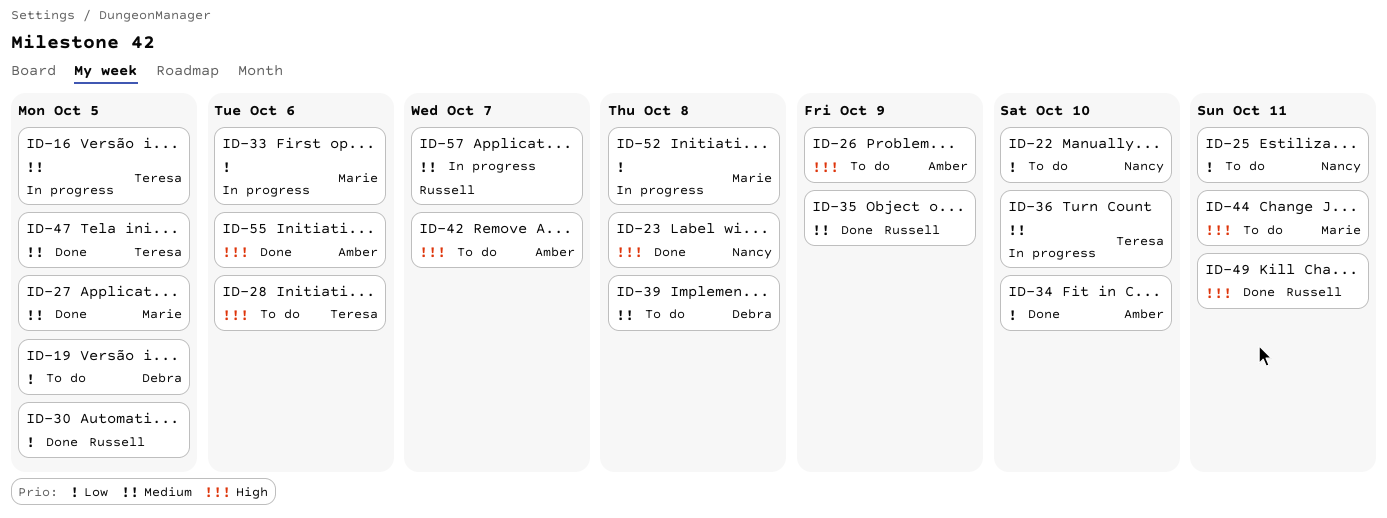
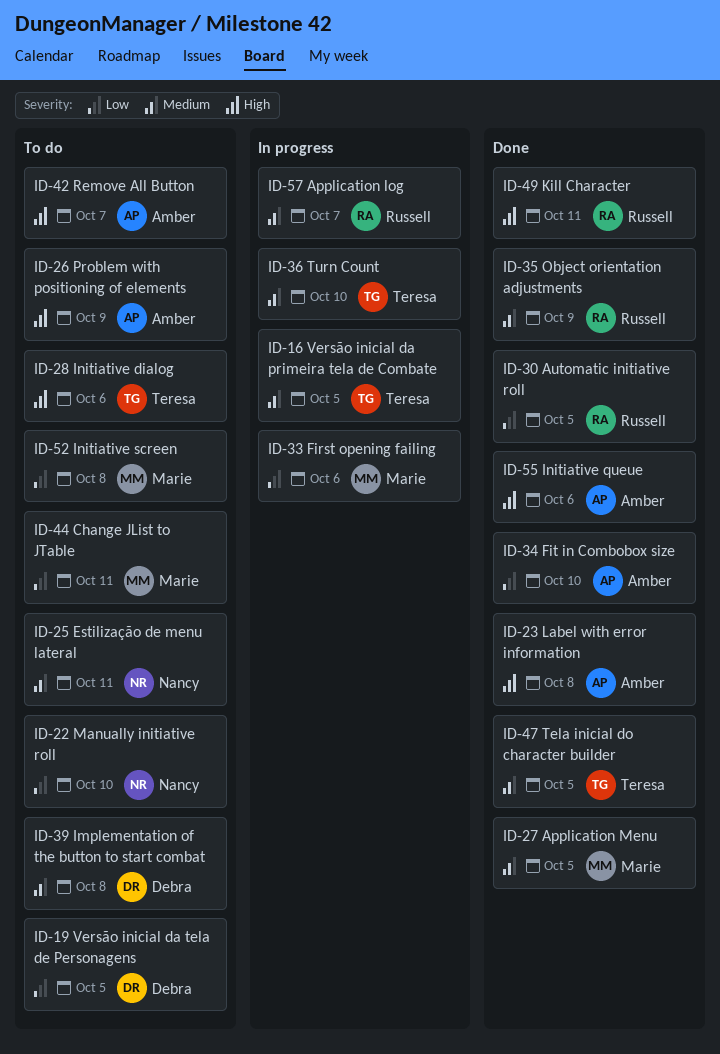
ID-23, owner: Nancy -> Amber
ID-25, priority: Low -> Medium
ID-44, priority: High -> Low
ID-52, status: In progress -> To do

